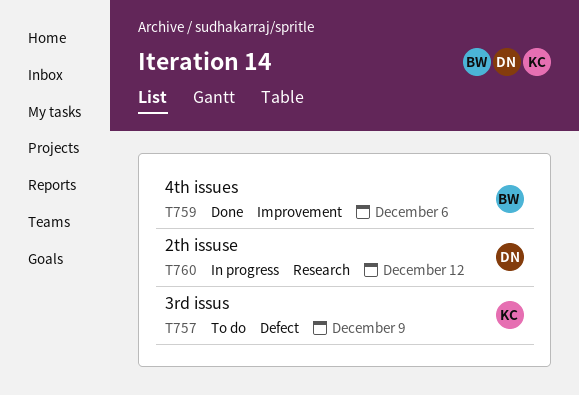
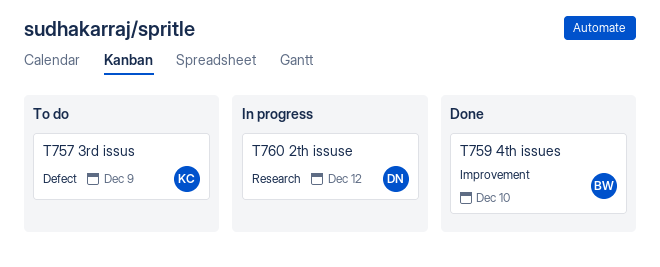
T759, due: Dec 6 -> Dec 10

